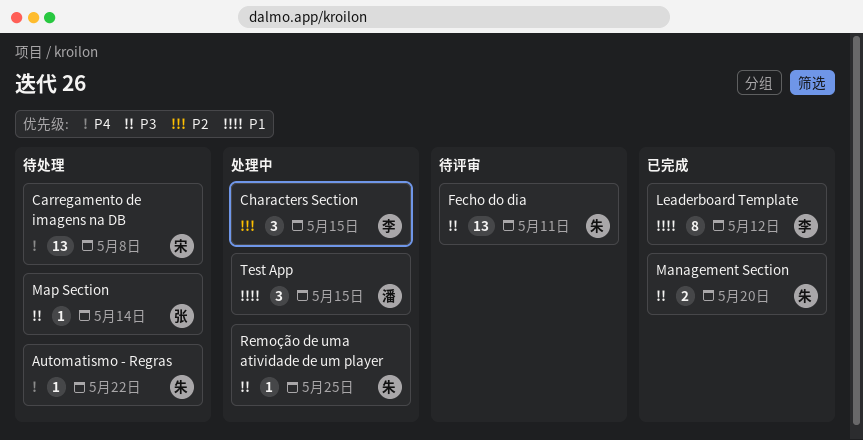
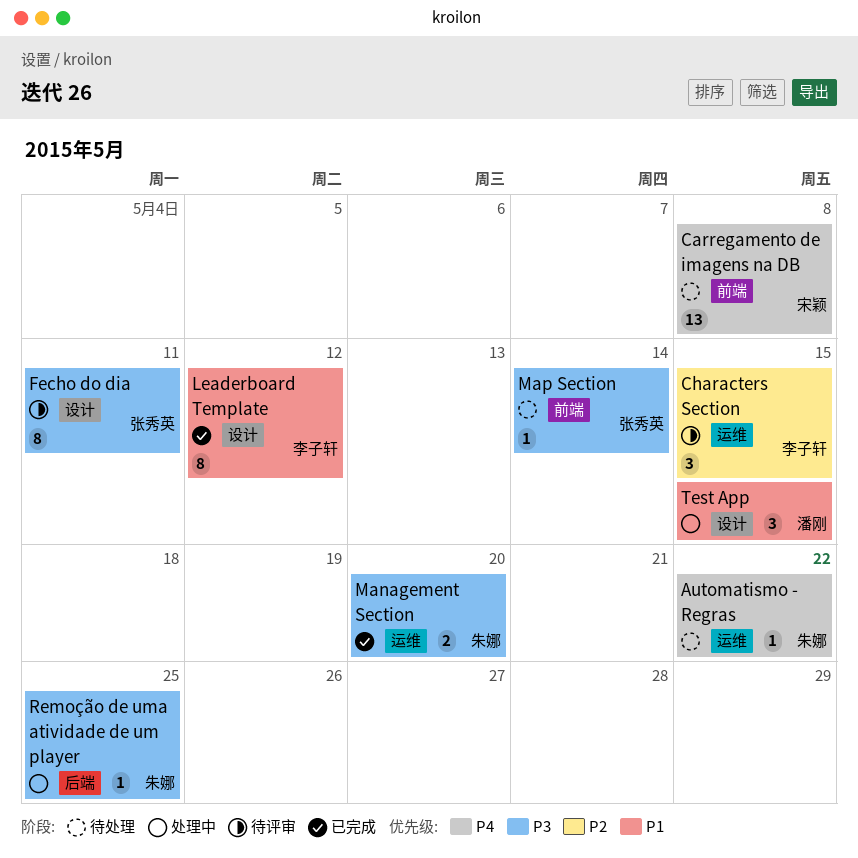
Characters Section, status: 处理中 -> 待评审
Fecho do dia, owner: 朱娜 -> 张秀英
Fecho do dia, estimate: 13 -> 8

